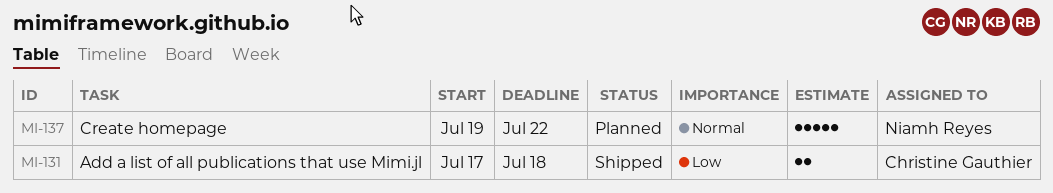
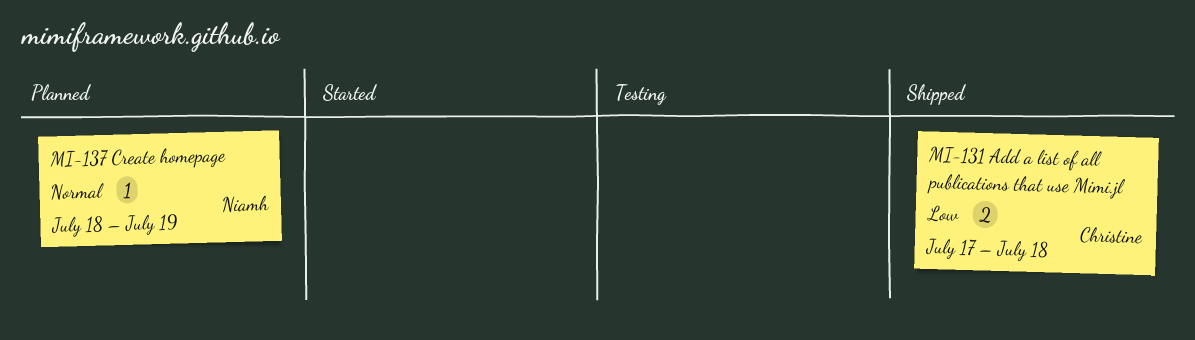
MI-137, estimate: 5 -> 1
MI-137, start: Jul 19 -> Jul 18
MI-137, due: Jul 22 -> Jul 19

